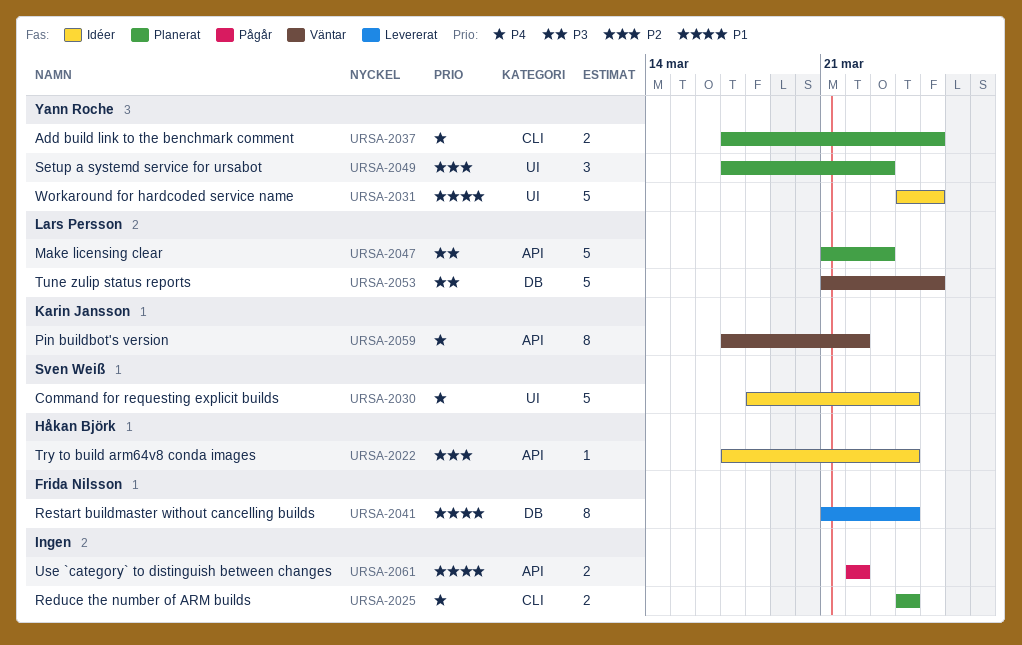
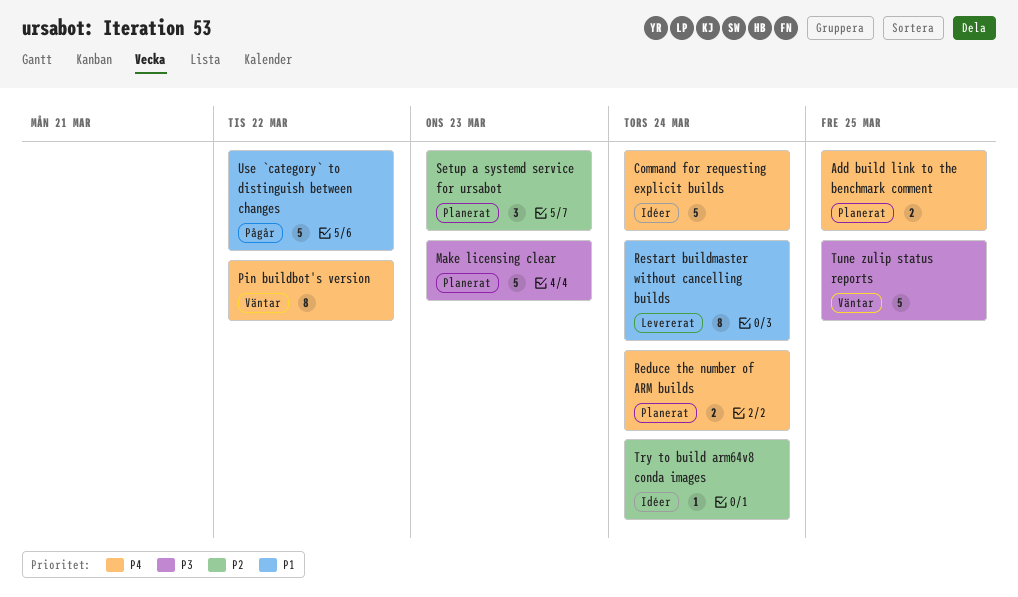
Use `category` to distinguish between changes, estimate: 2 -> 5
Workaround for hardcoded service name: present -> none

